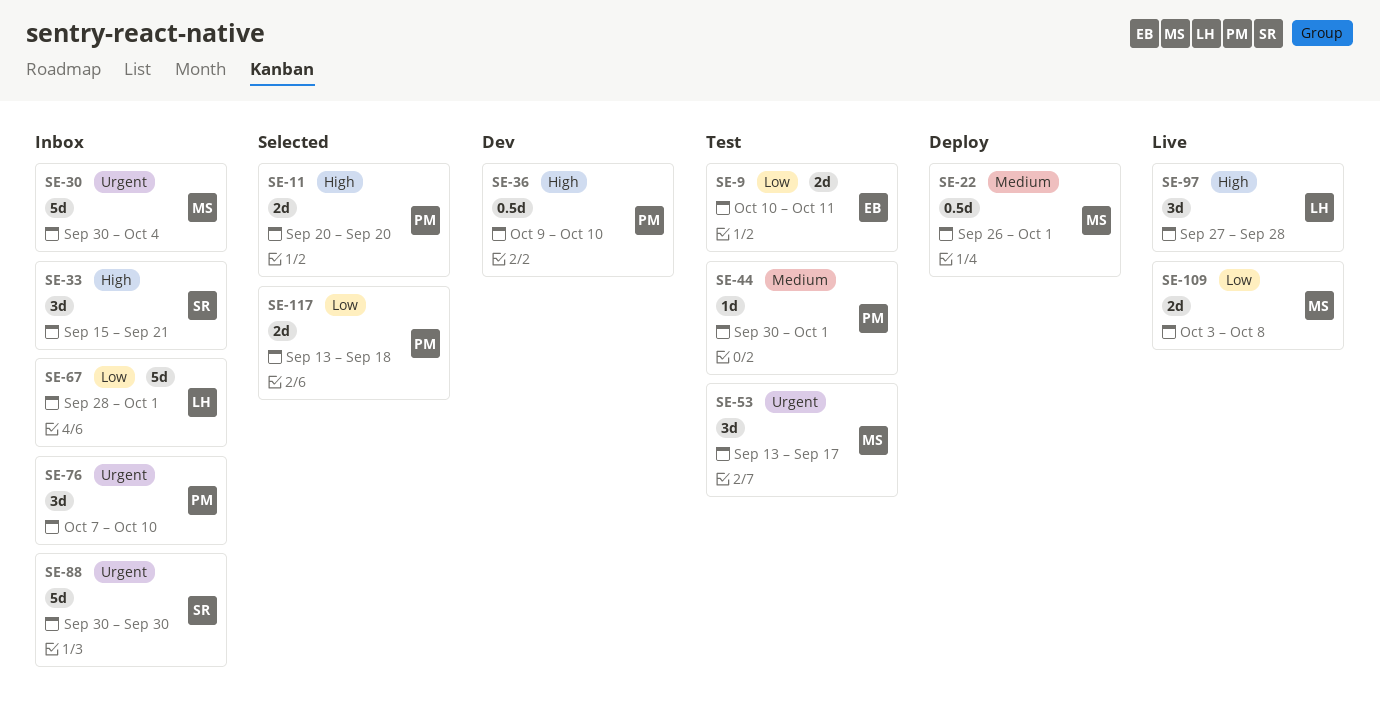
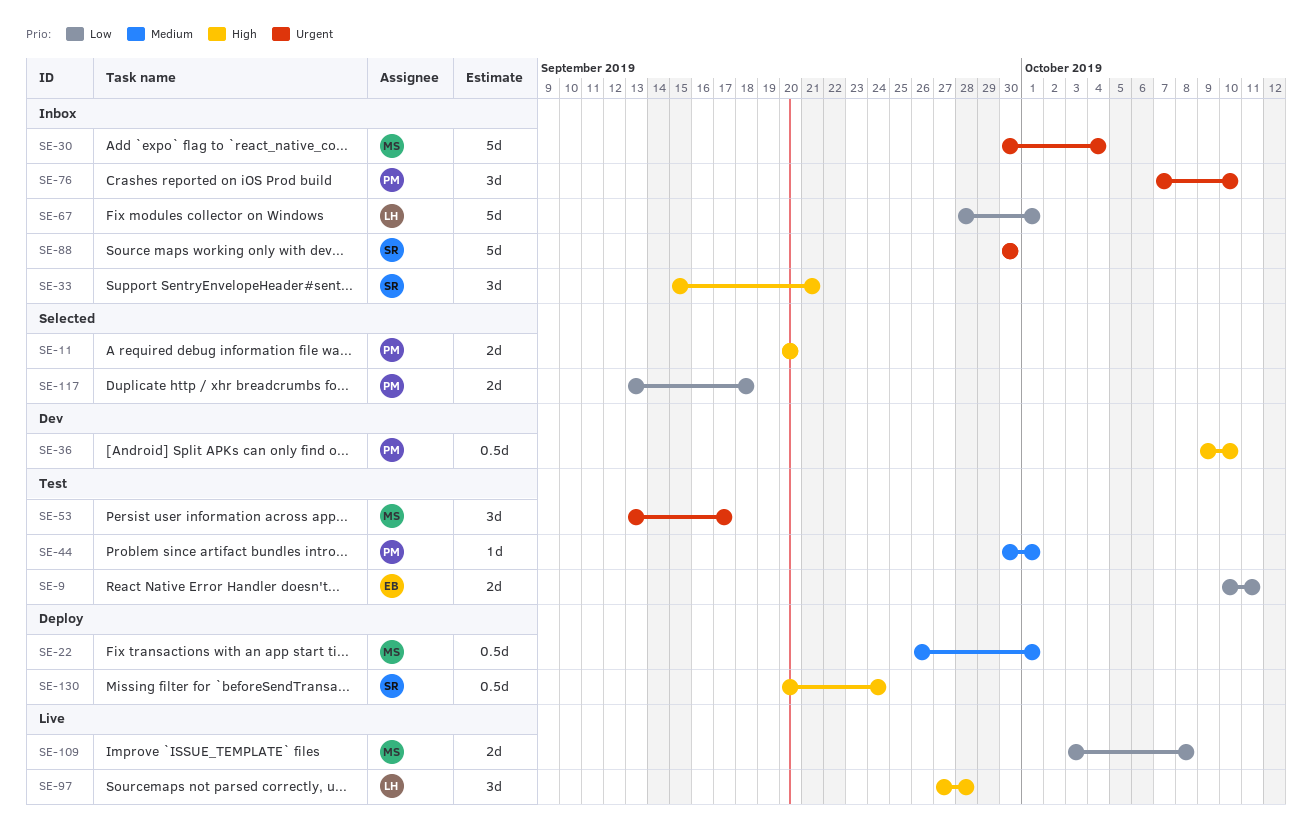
SE-130: none -> present

